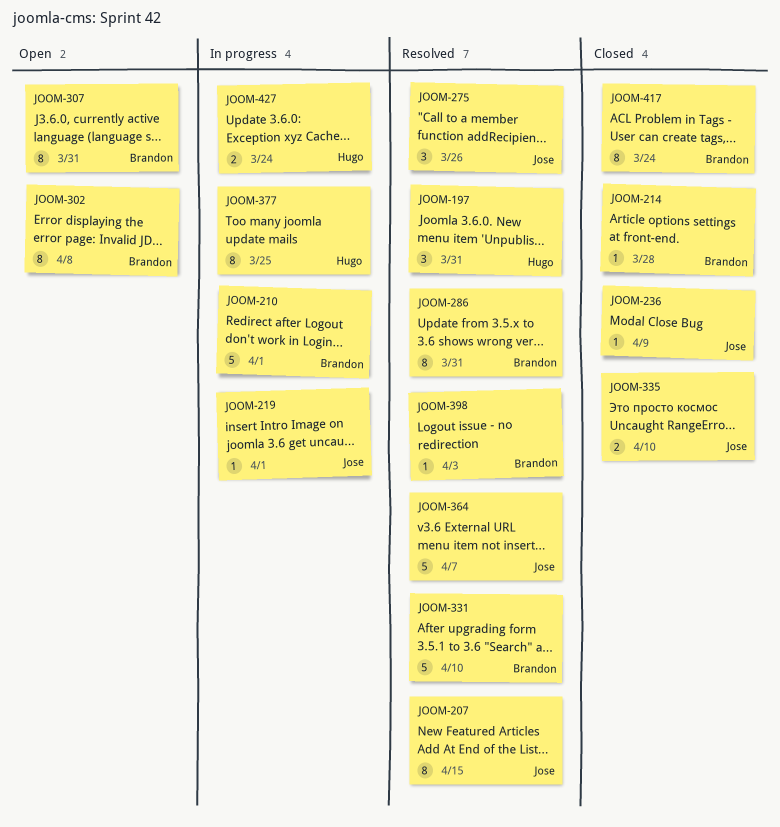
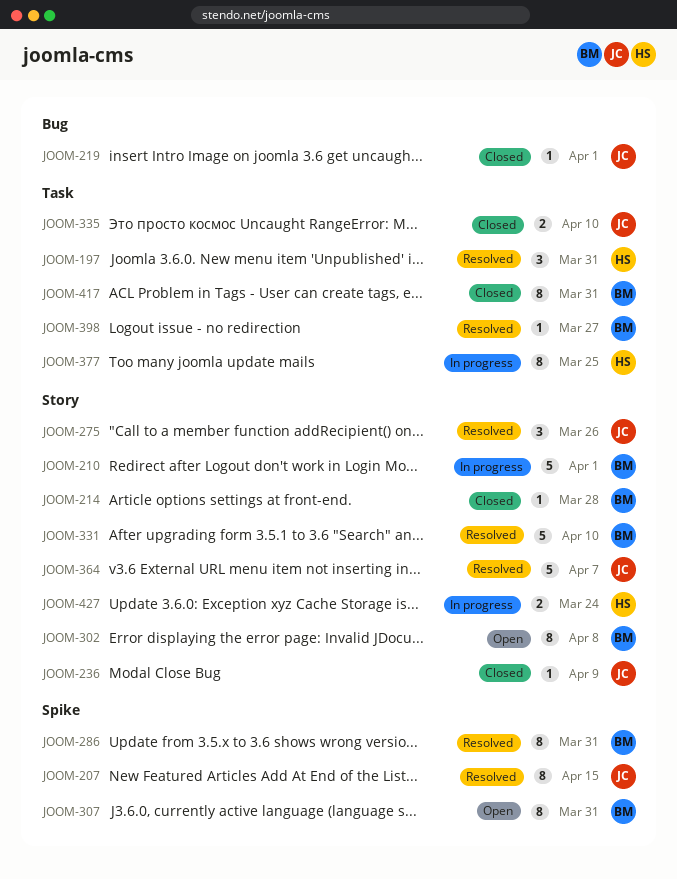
JOOM-219, status: In progress -> Closed
JOOM-398, due: Apr 3 -> Mar 27
JOOM-417, due: Mar 24 -> Mar 31

